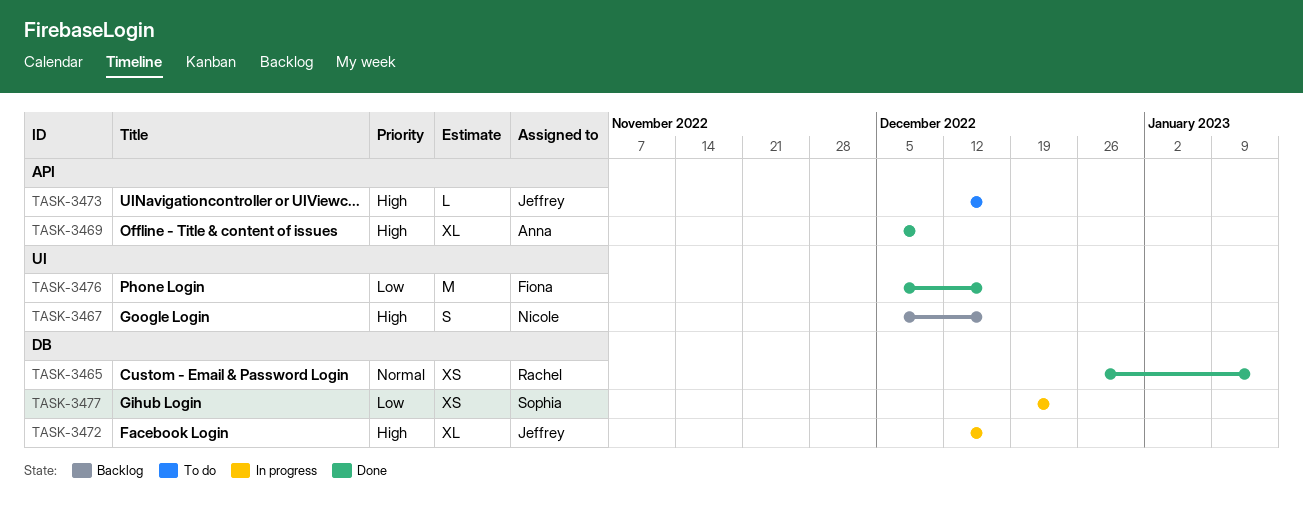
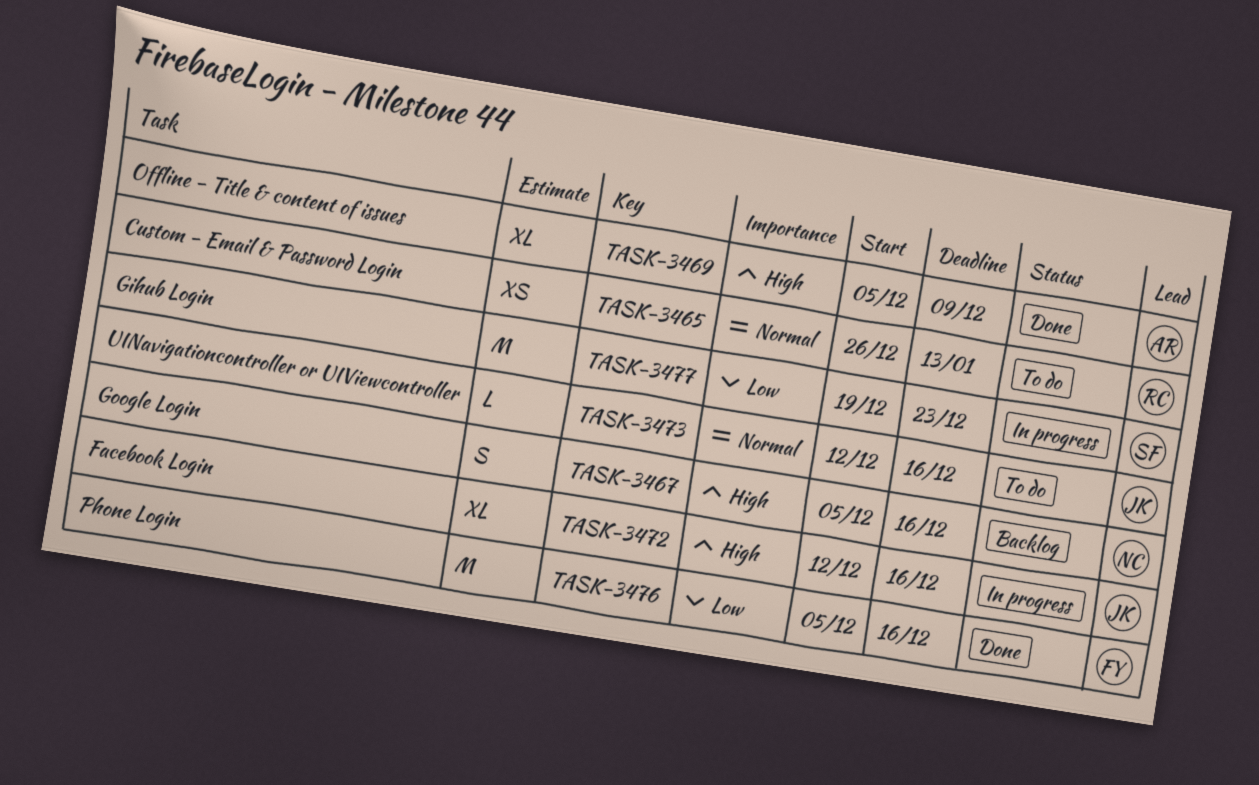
TASK-3465, status: Done -> To do
TASK-3473, priority: High -> Normal
TASK-3477, estimate: XS -> M

